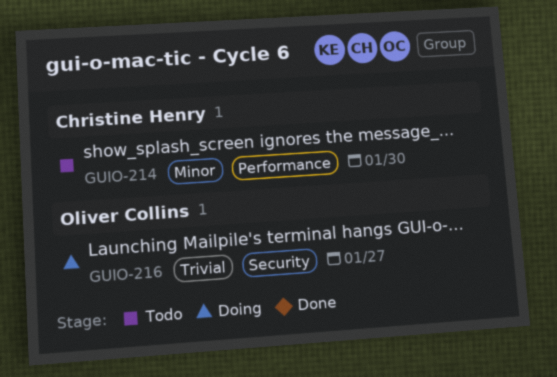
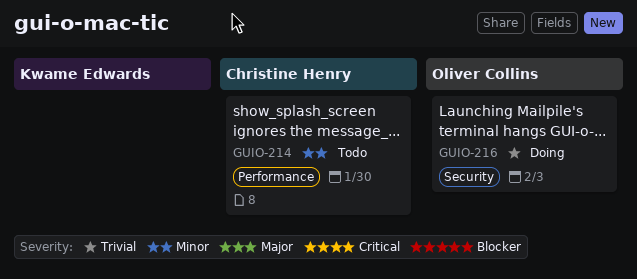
GUIO-216, due: Jan 27 -> Feb 3

